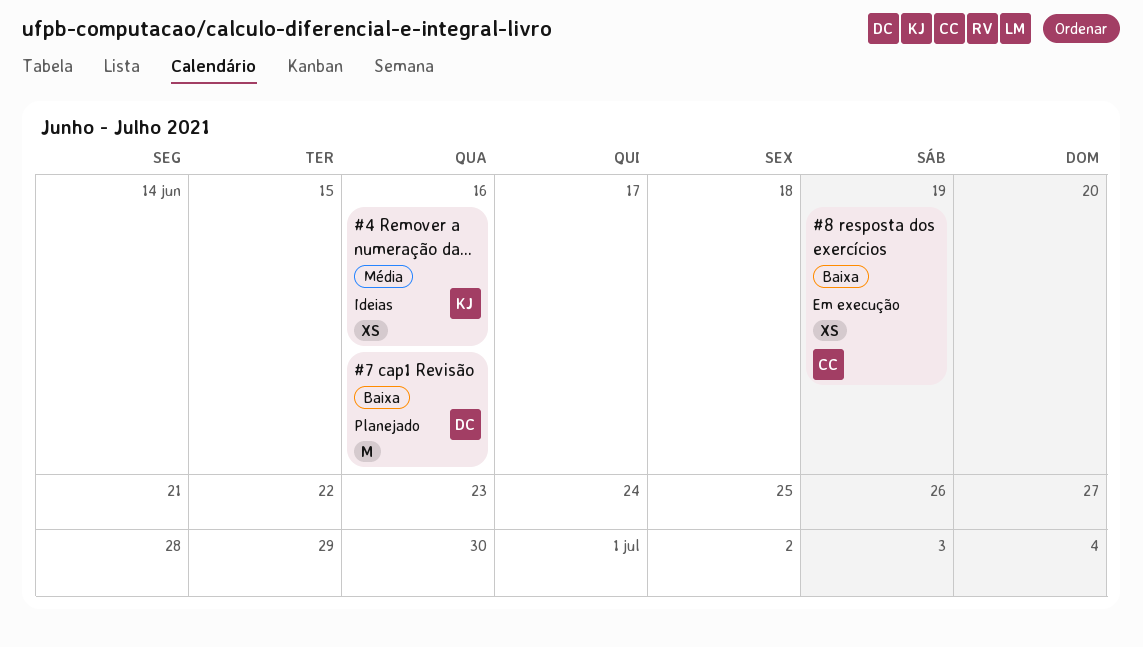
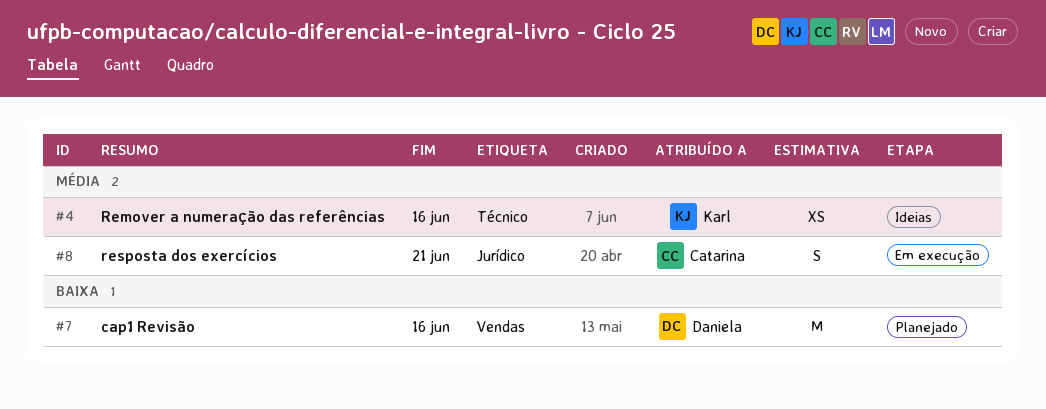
#8, priority: Baixa -> Média
#8, estimate: XS -> S
#8, due: Jun 19 -> Jun 21

